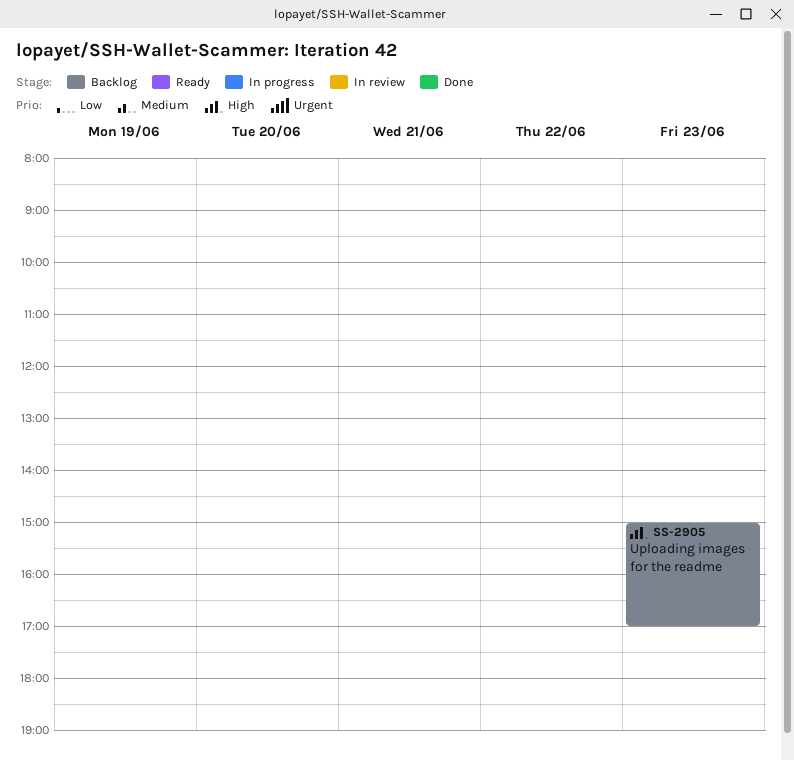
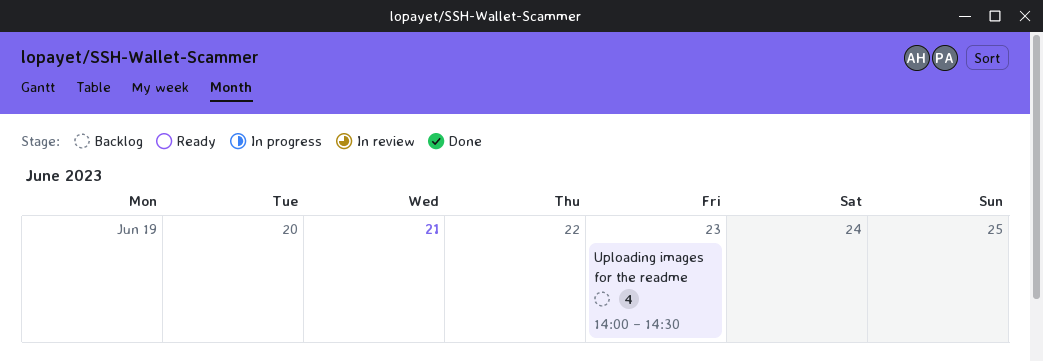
Uploading images for the readme, begins: 15:00 -> 14:00
Uploading images for the readme, ends: 17:00 -> 14:30

